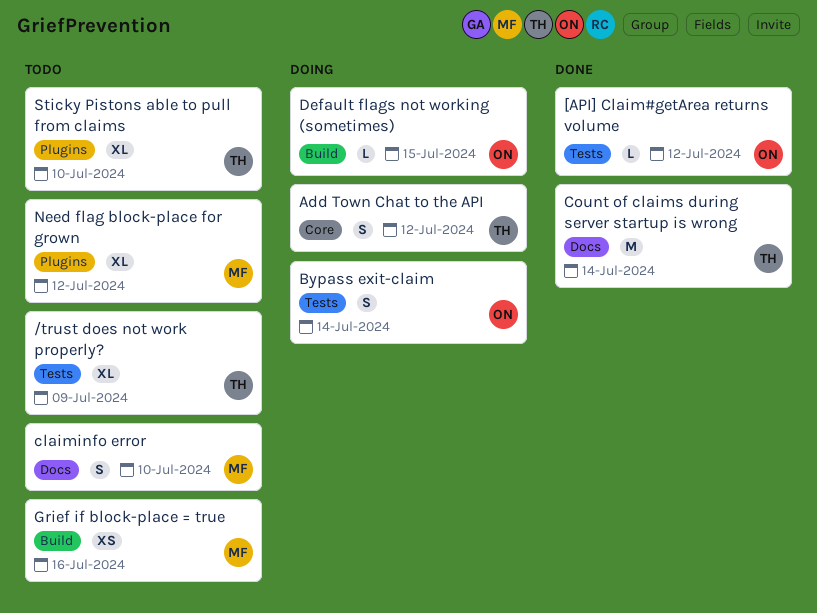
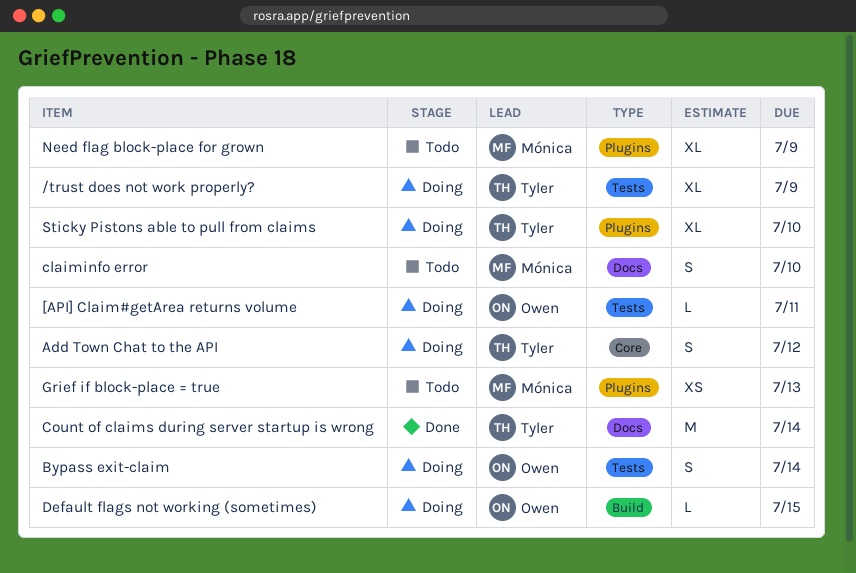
/trust does not work properly?, status: Todo -> Doing
[API] Claim#getArea returns volume, status: Done -> Doing
[API] Claim#getArea returns volume, due: Jul 12 -> Jul 11
Grief if block-place = true, label: Build -> Plugins
Grief if block-place = true, due: Jul 16 -> Jul 13
Need flag block-place for grown, due: Jul 12 -> Jul 9
Sticky Pistons able to pull from claims, status: Todo -> Doing

